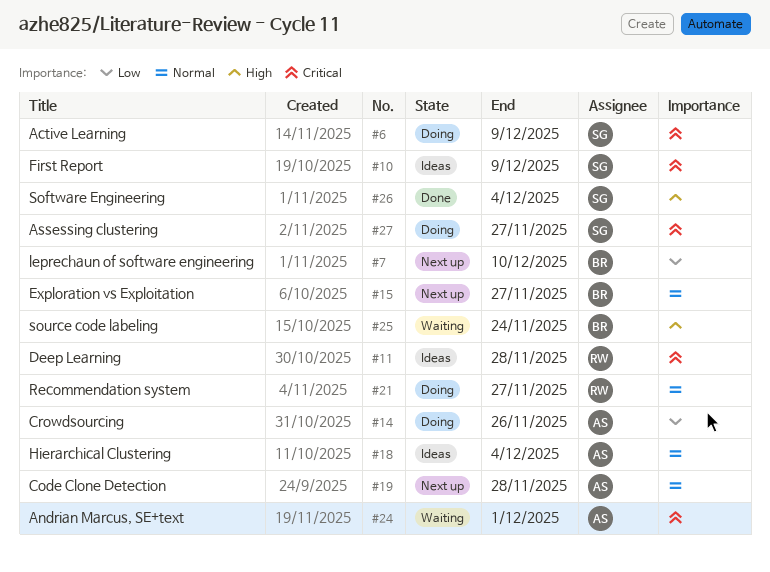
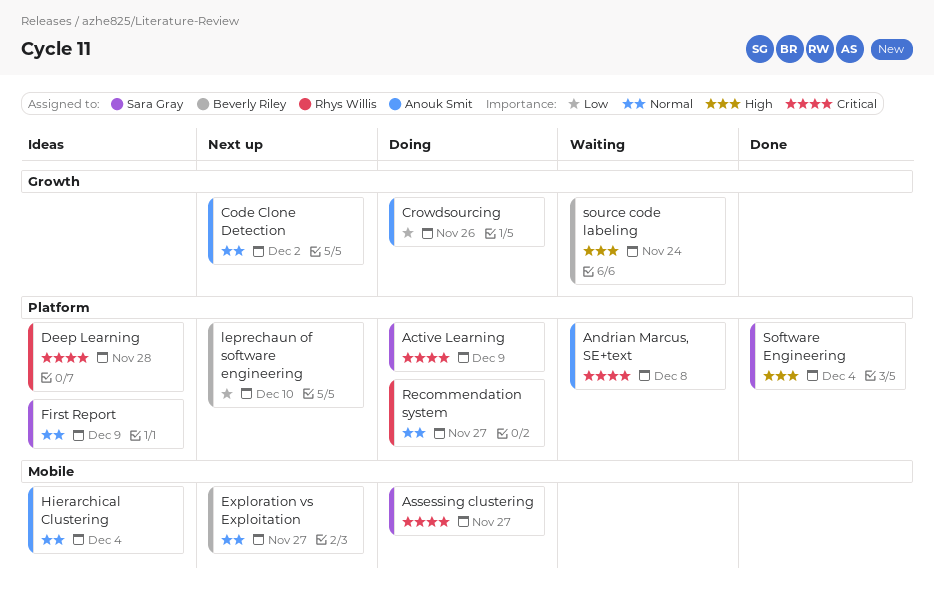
Andrian Marcus, SE+text, due: Dec 1 -> Dec 8
Code Clone Detection, due: Nov 28 -> Dec 2
First Report, priority: Critical -> Normal

